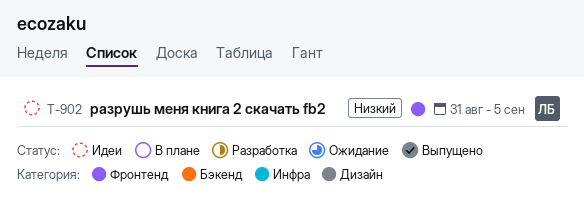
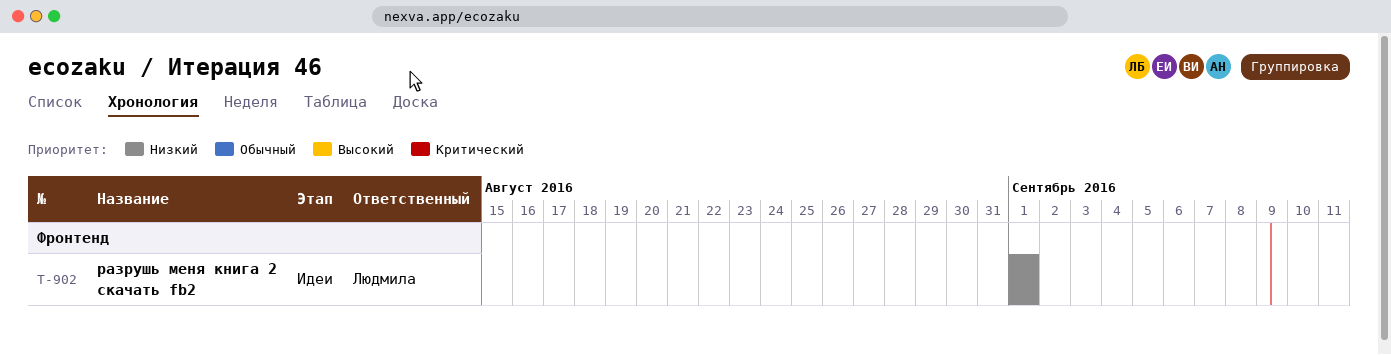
T-902, start: Aug 31 -> Sep 1
T-902, due: Sep 5 -> Sep 1

